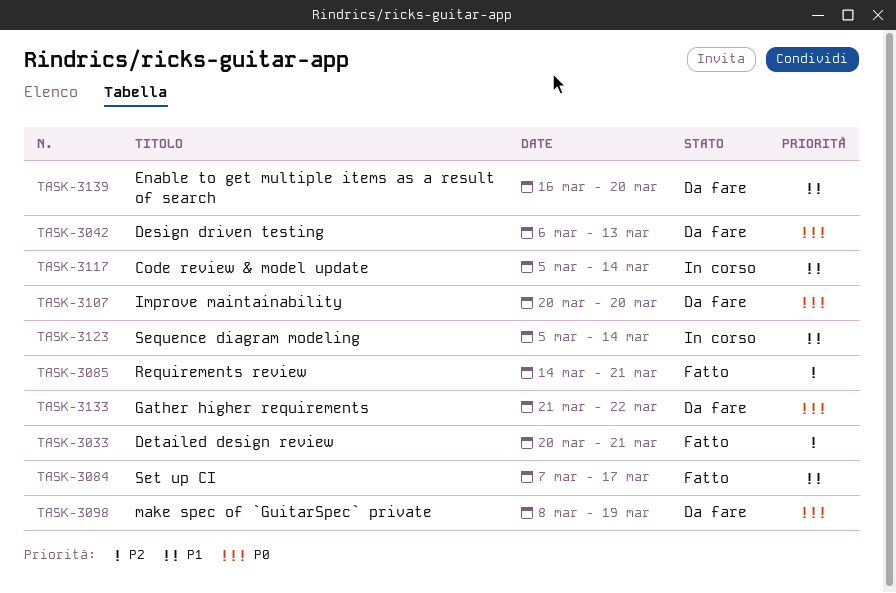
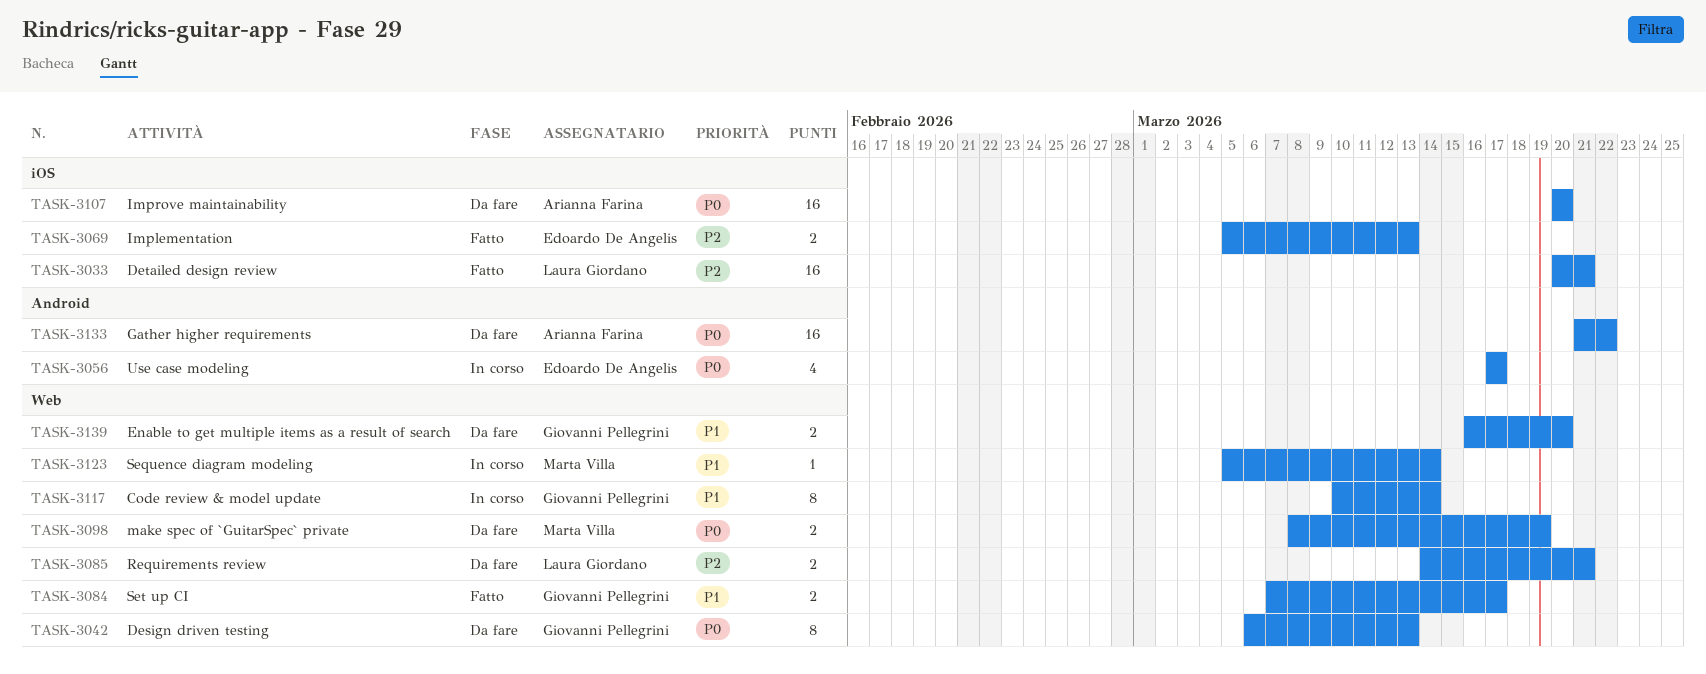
TASK-3056: none -> present
TASK-3069: none -> present
TASK-3085, status: Fatto -> Da fare
TASK-3117, start: Mar 5 -> Mar 10

